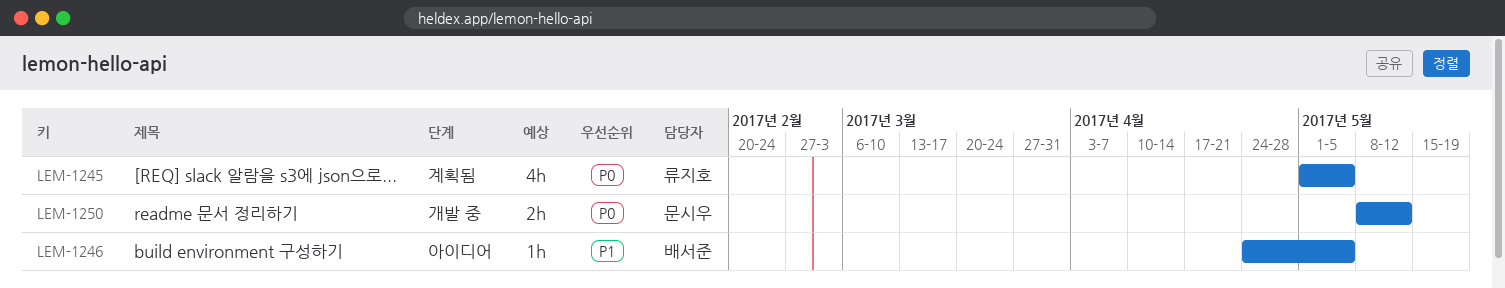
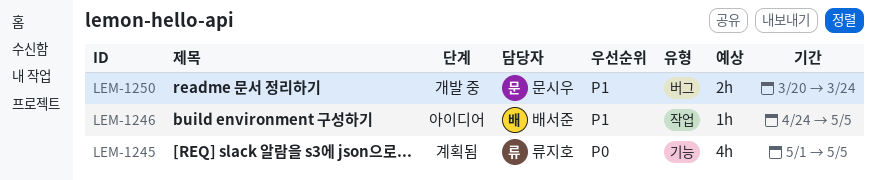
LEM-1250, priority: P0 -> P1
LEM-1250, start: May 8 -> Mar 20
LEM-1250, due: May 12 -> Mar 24

